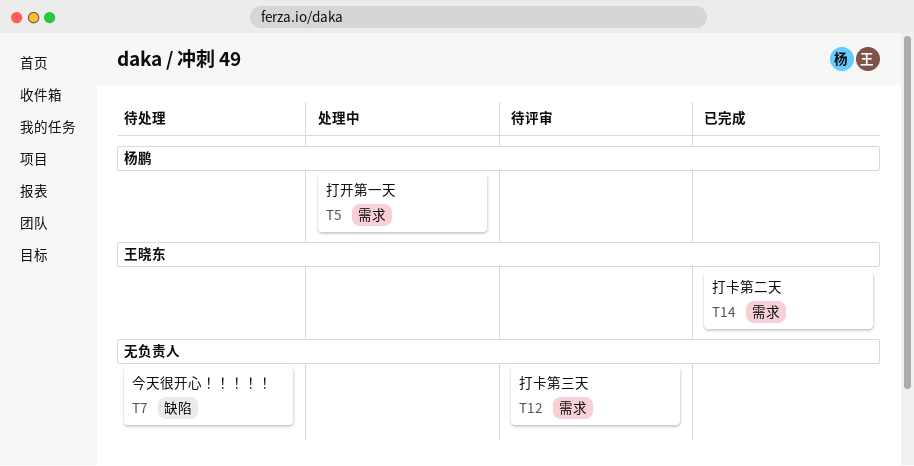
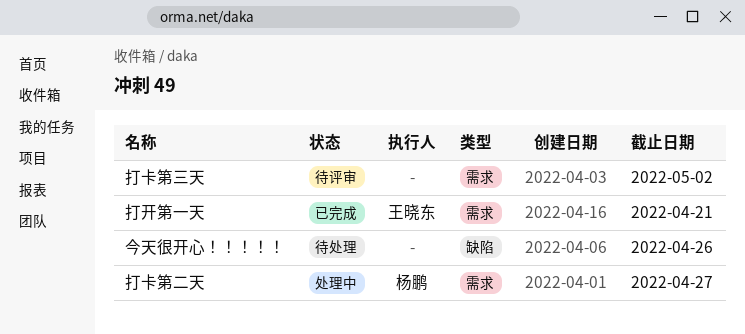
打卡第二天, status: 已完成 -> 处理中
打卡第二天, owner: 王晓东 -> 杨鹏
打开第一天, status: 处理中 -> 已完成
打开第一天, owner: 杨鹏 -> 王晓东

